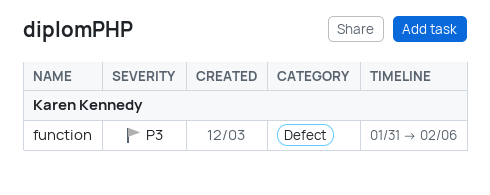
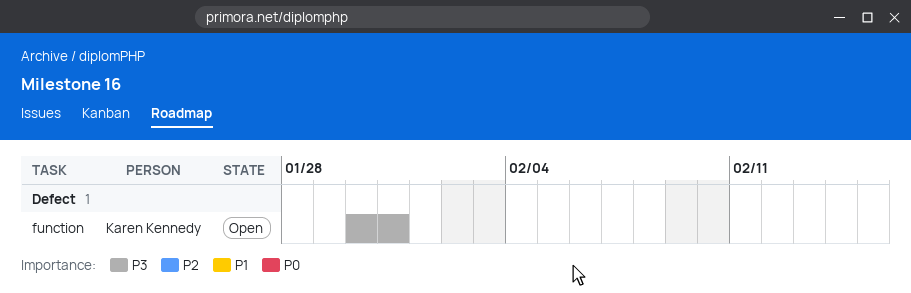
function, start: Jan 31 -> Jan 30
function, due: Feb 6 -> Jan 31

